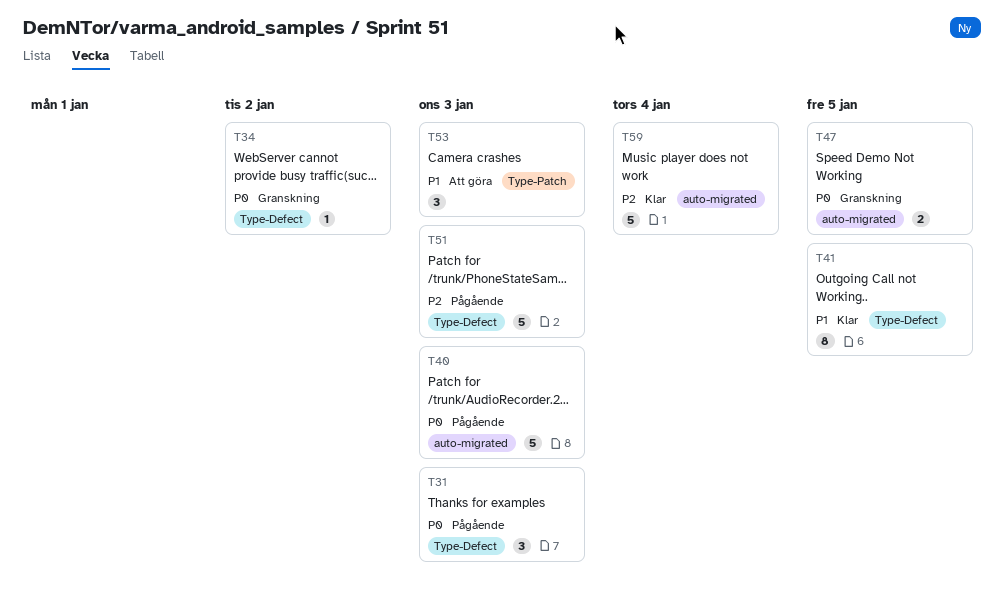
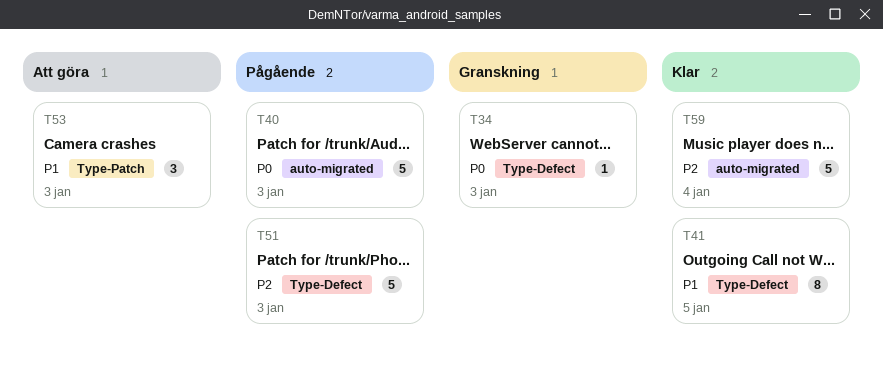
T31: present -> none
T34, due: Jan 2 -> Jan 3
T47: present -> none

